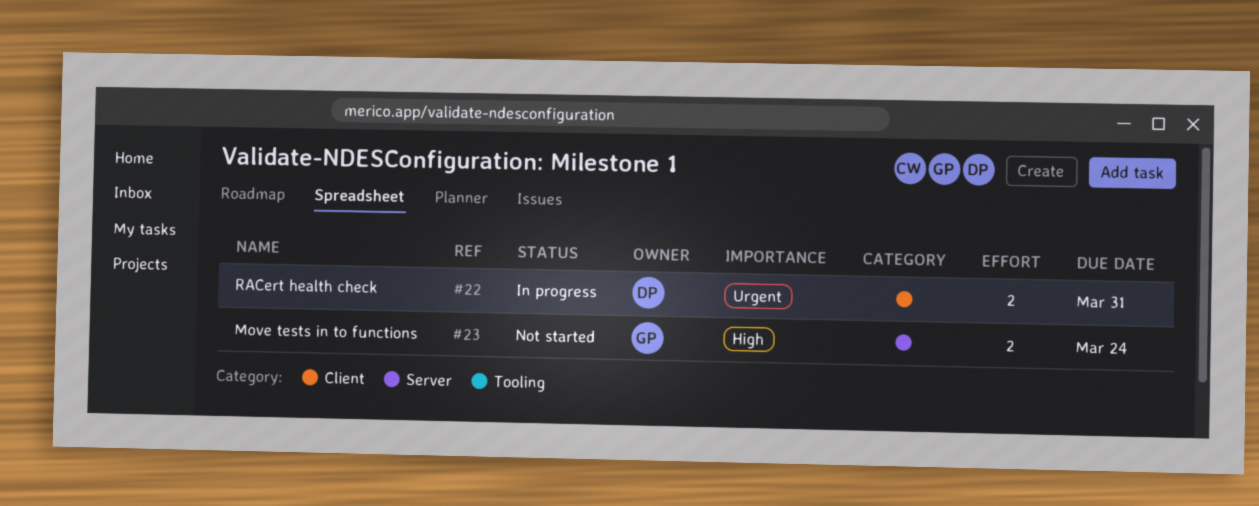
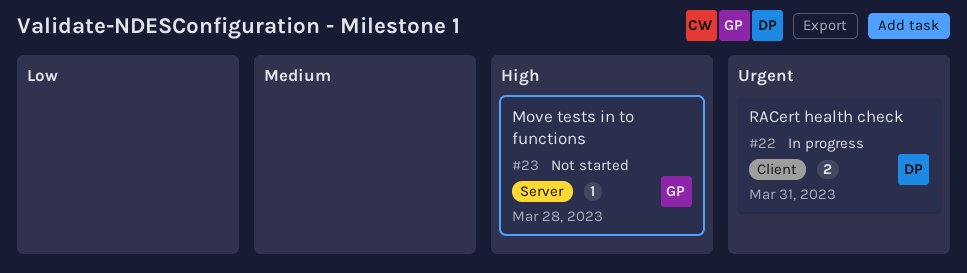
#23, estimate: 2 -> 1
#23, due: Mar 24 -> Mar 28

